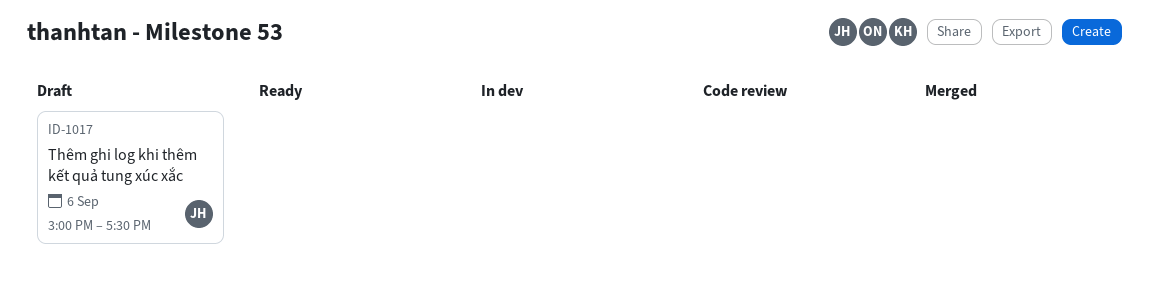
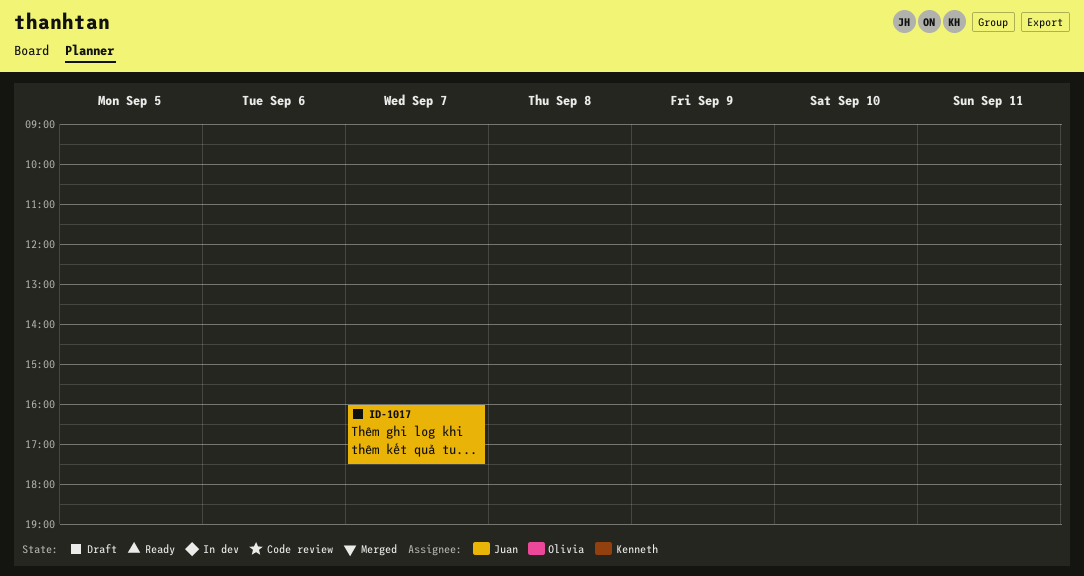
ID-1017, day: Sep 6 -> Sep 7
ID-1017, begins: 15:00 -> 16:00

